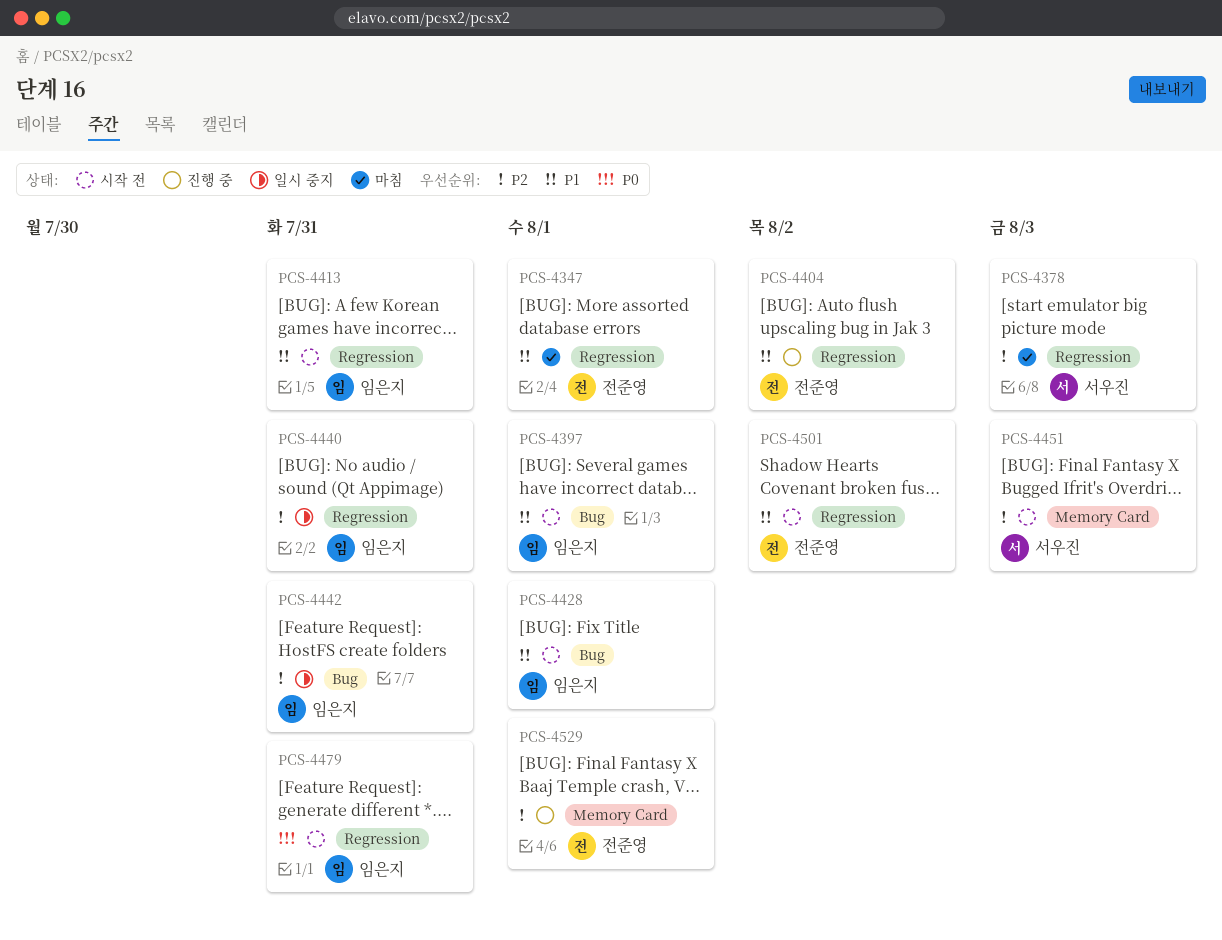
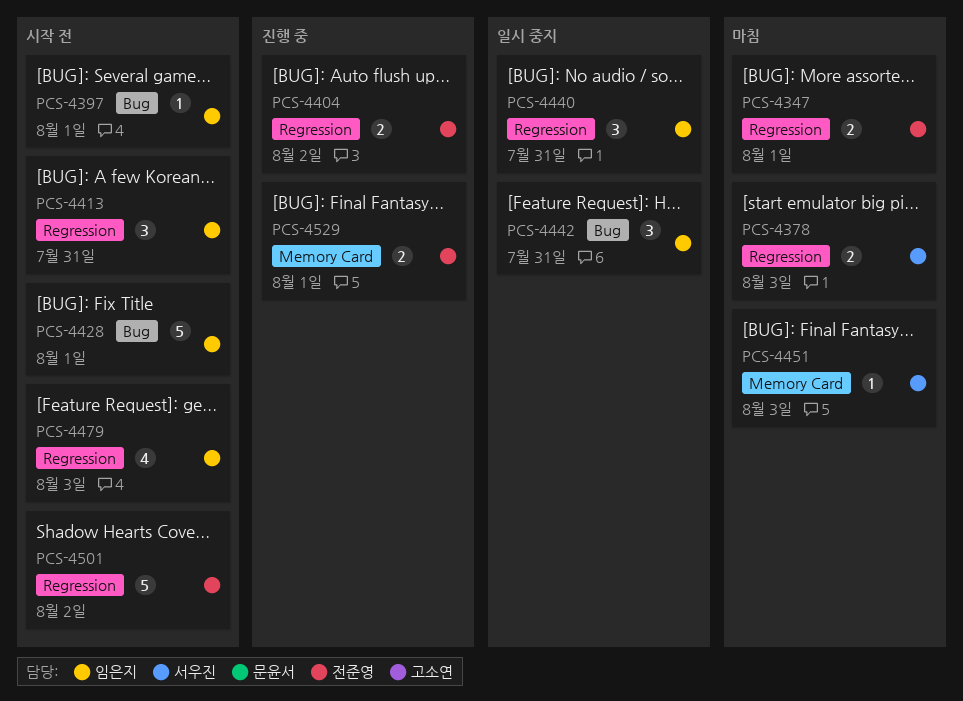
PCS-4451, status: 시작 전 -> 마침
PCS-4479, due: Jul 31 -> Aug 3

